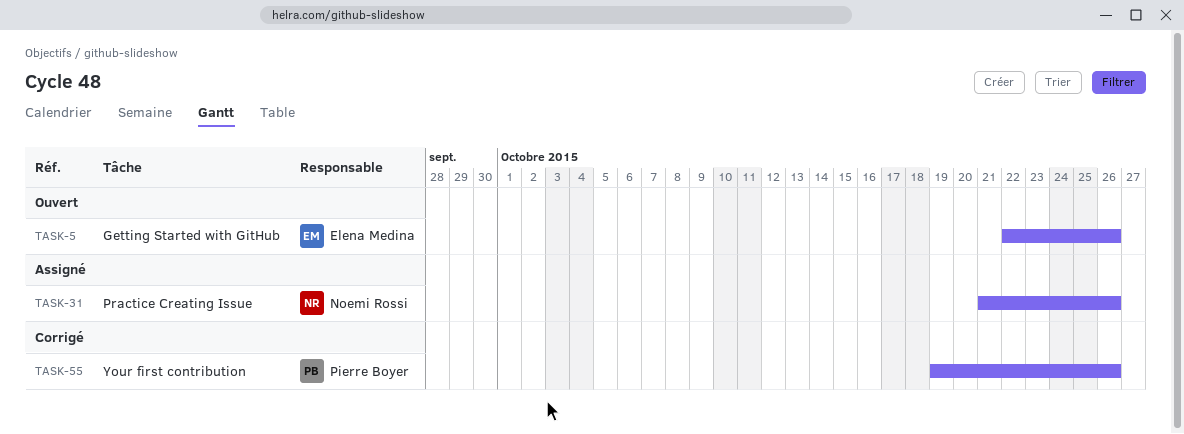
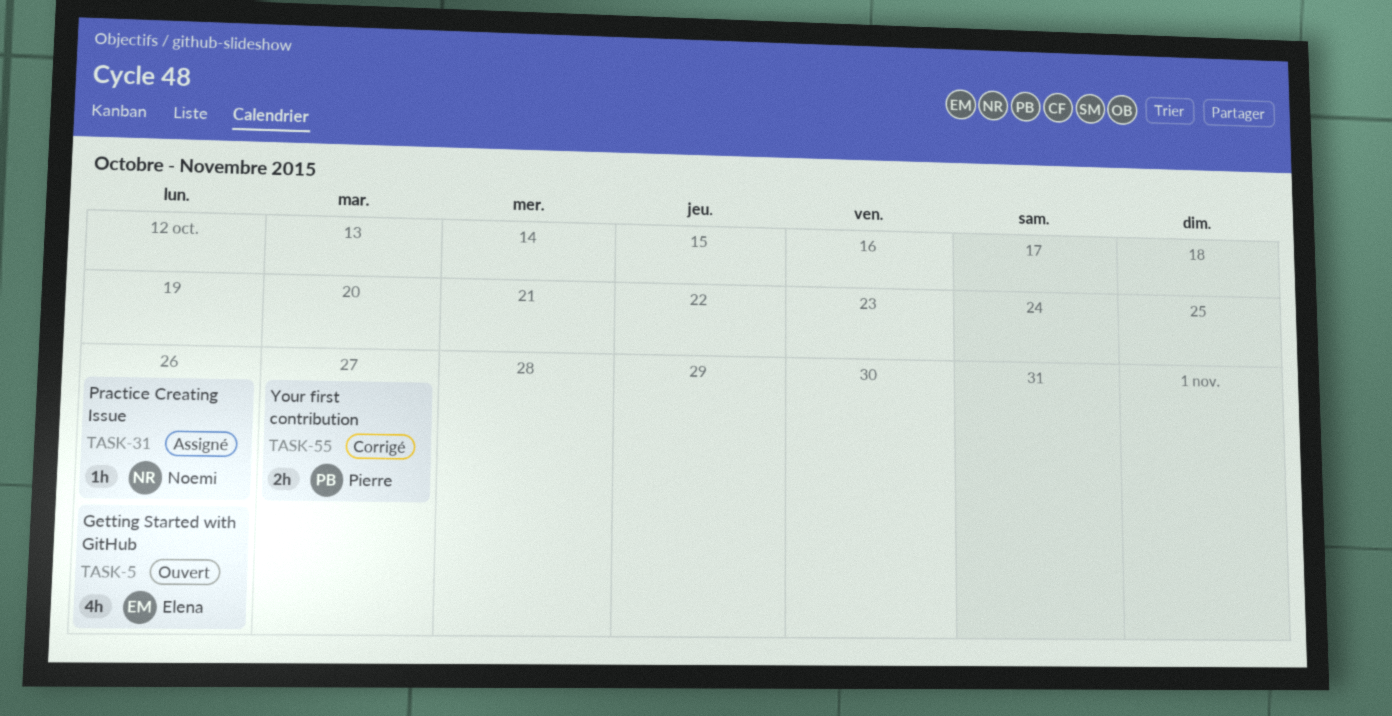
TASK-55, due: Oct 26 -> Oct 27

